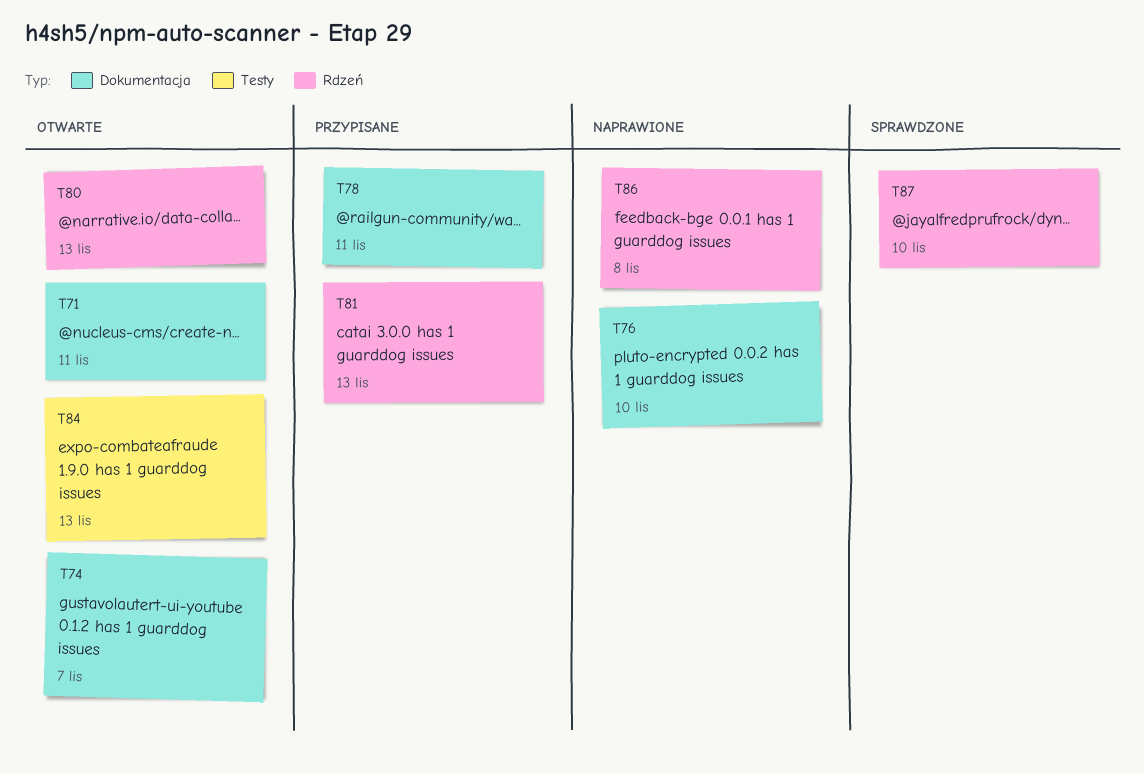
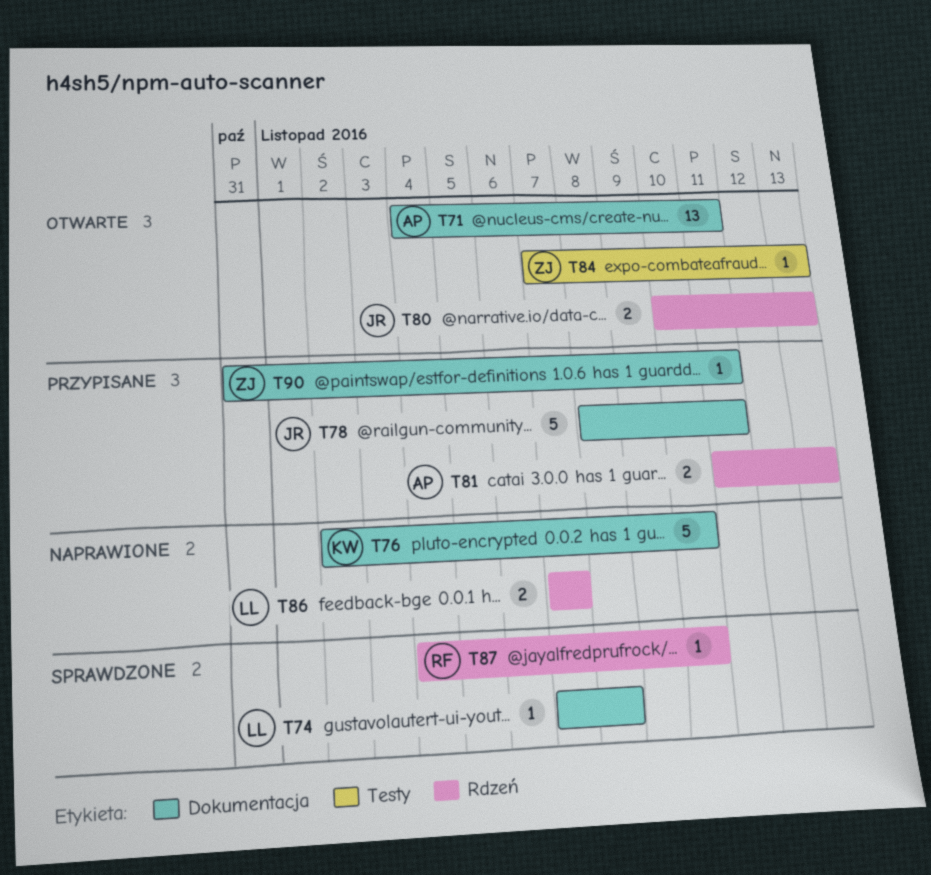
T74, status: Otwarte -> Sprawdzone
T74, due: Nov 7 -> Nov 8
T86, due: Nov 8 -> Nov 7
T90: none -> present

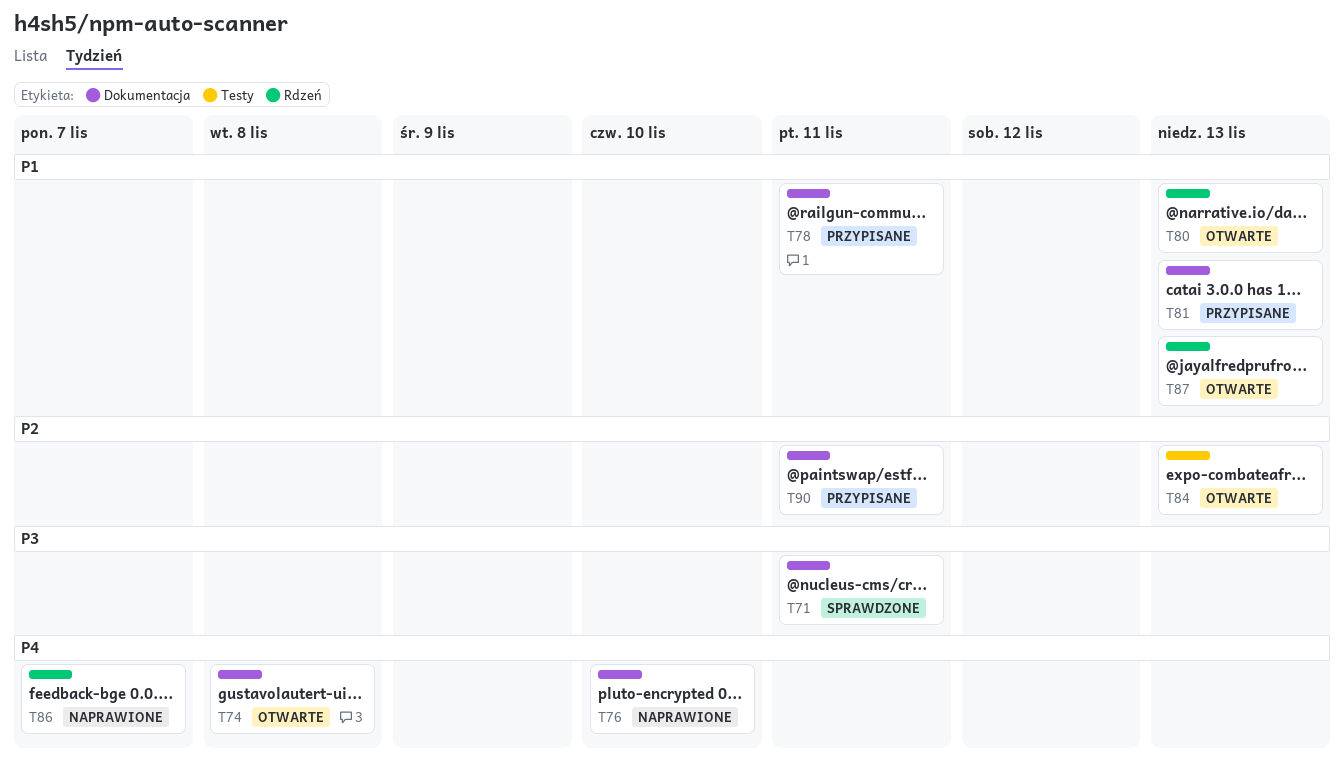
T71, status: Otwarte -> Sprawdzone
T74, status: Sprawdzone -> Otwarte
T81, label: Rdzeń -> Dokumentacja
T87, status: Sprawdzone -> Otwarte
T87, due: Nov 10 -> Nov 13

